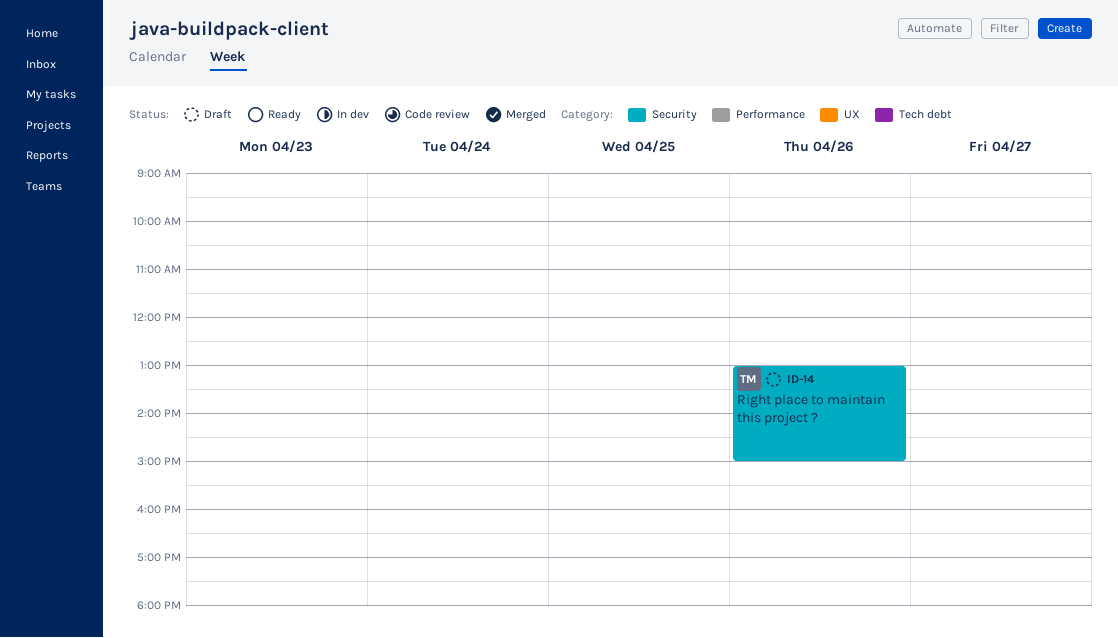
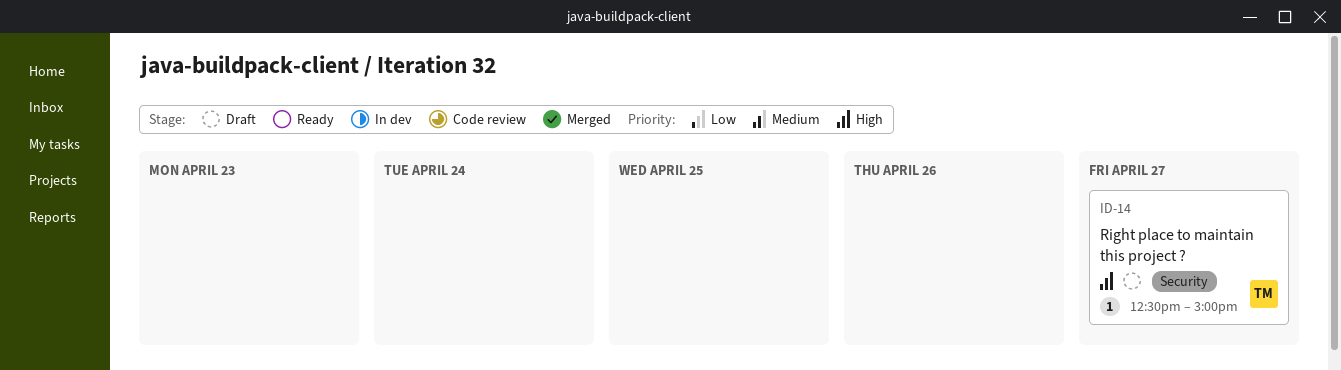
ID-14, day: Apr 26 -> Apr 27
ID-14, begins: 13:00 -> 12:30

